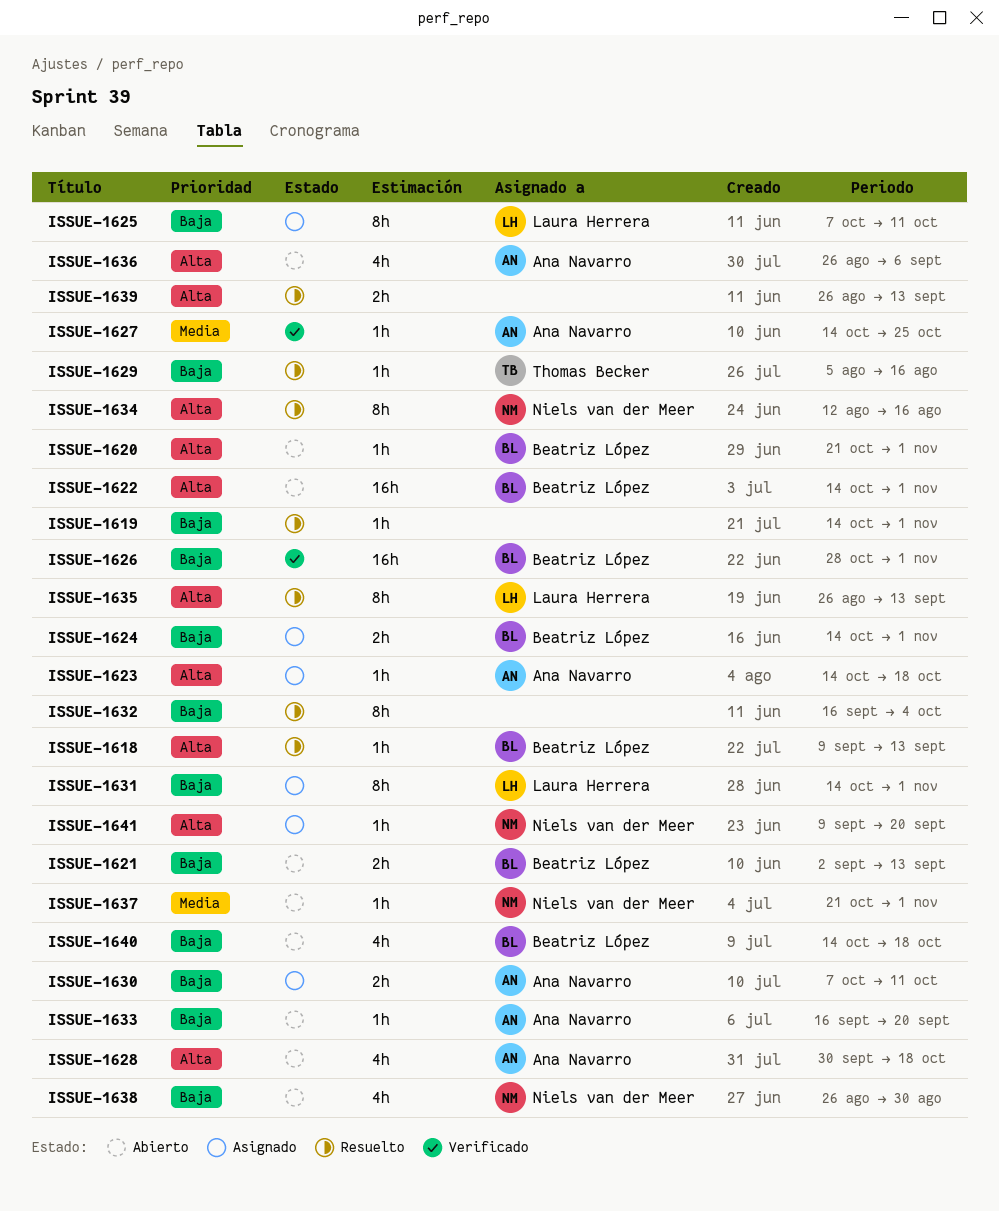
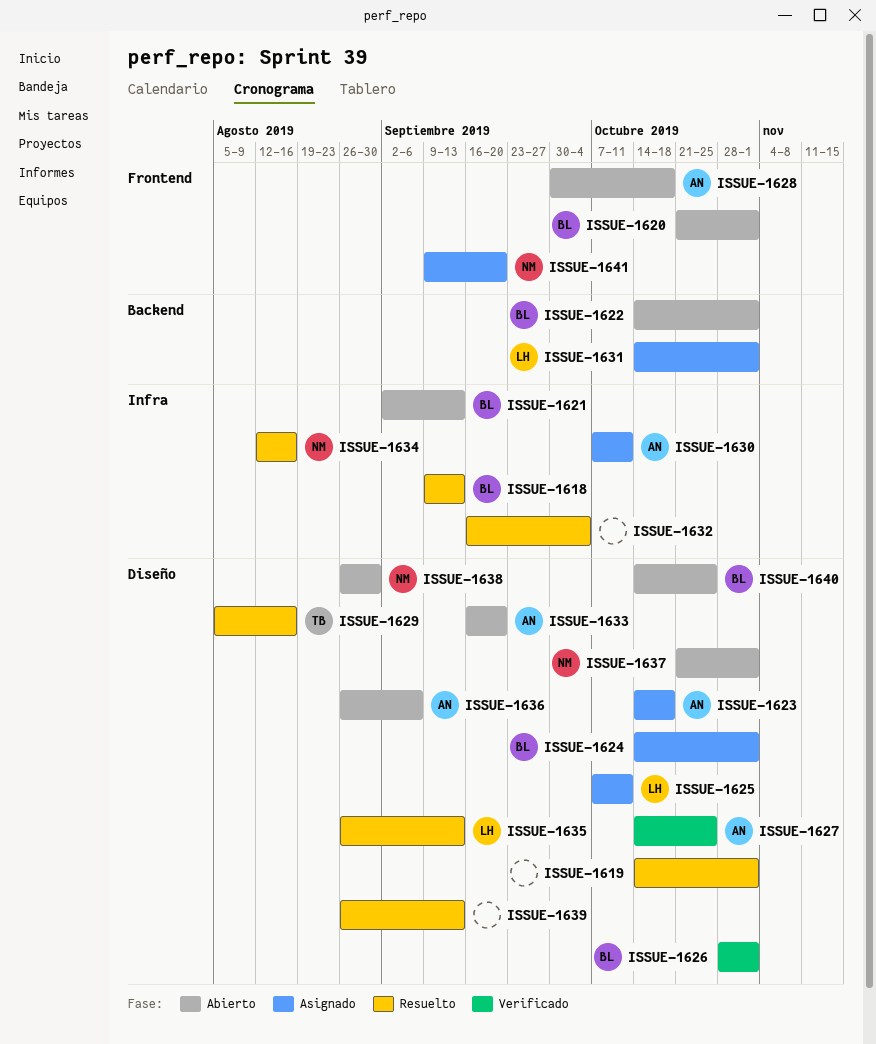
ISSUE-1640, due: Oct 18 -> Oct 25

